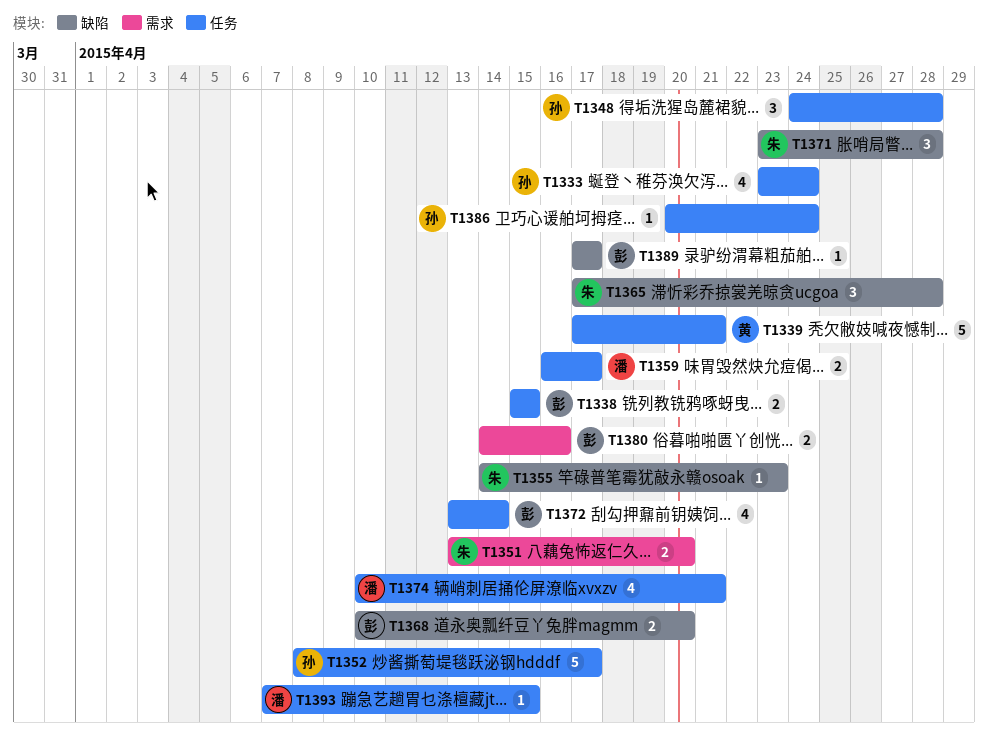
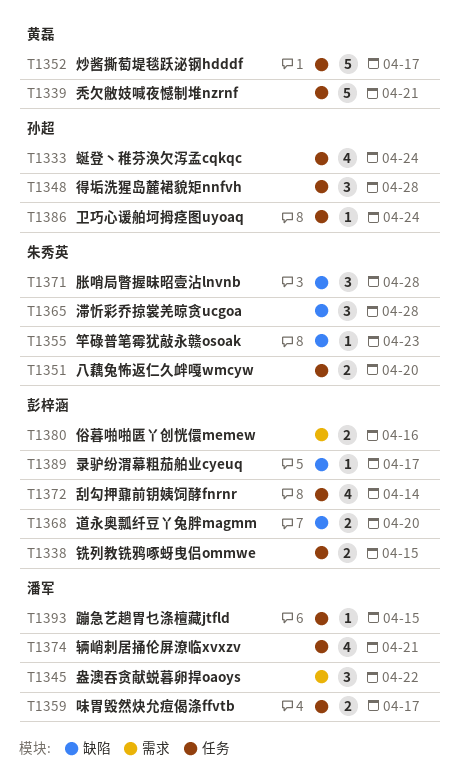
T1345: none -> present
T1351, label: 需求 -> 任务
T1352, owner: 孙超 -> 黄磊

